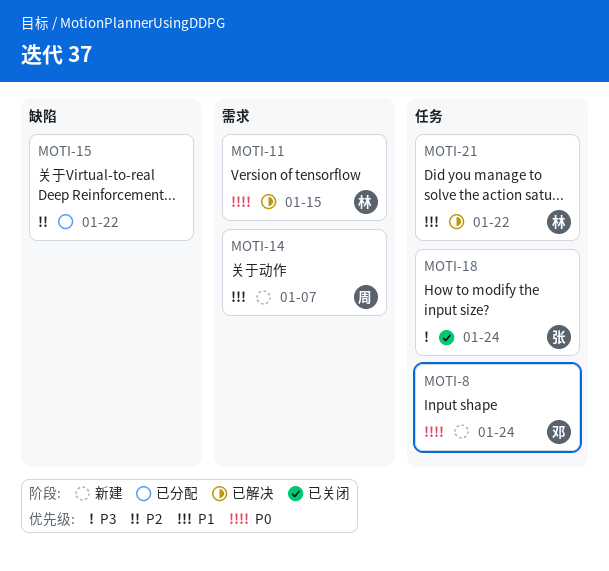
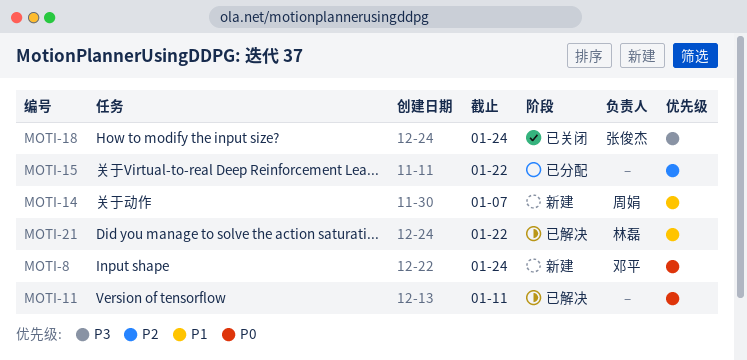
MOTI-11, owner: 林磊 -> none
MOTI-11, due: Jan 15 -> Jan 11

